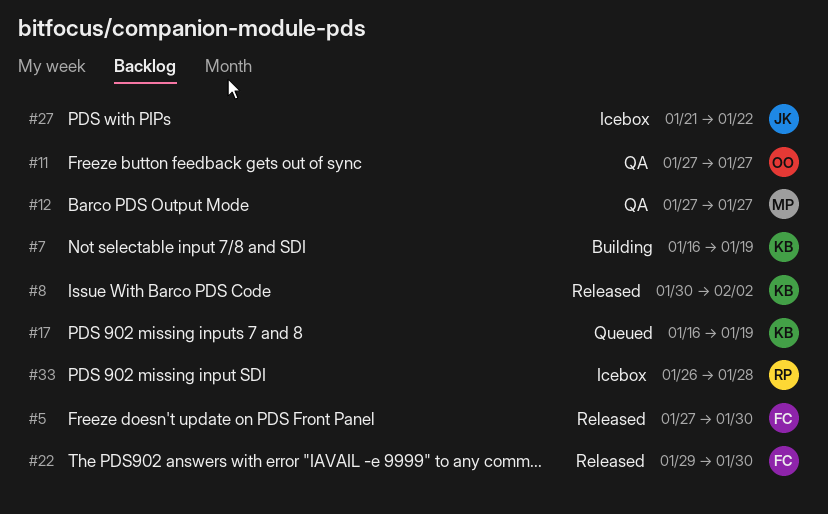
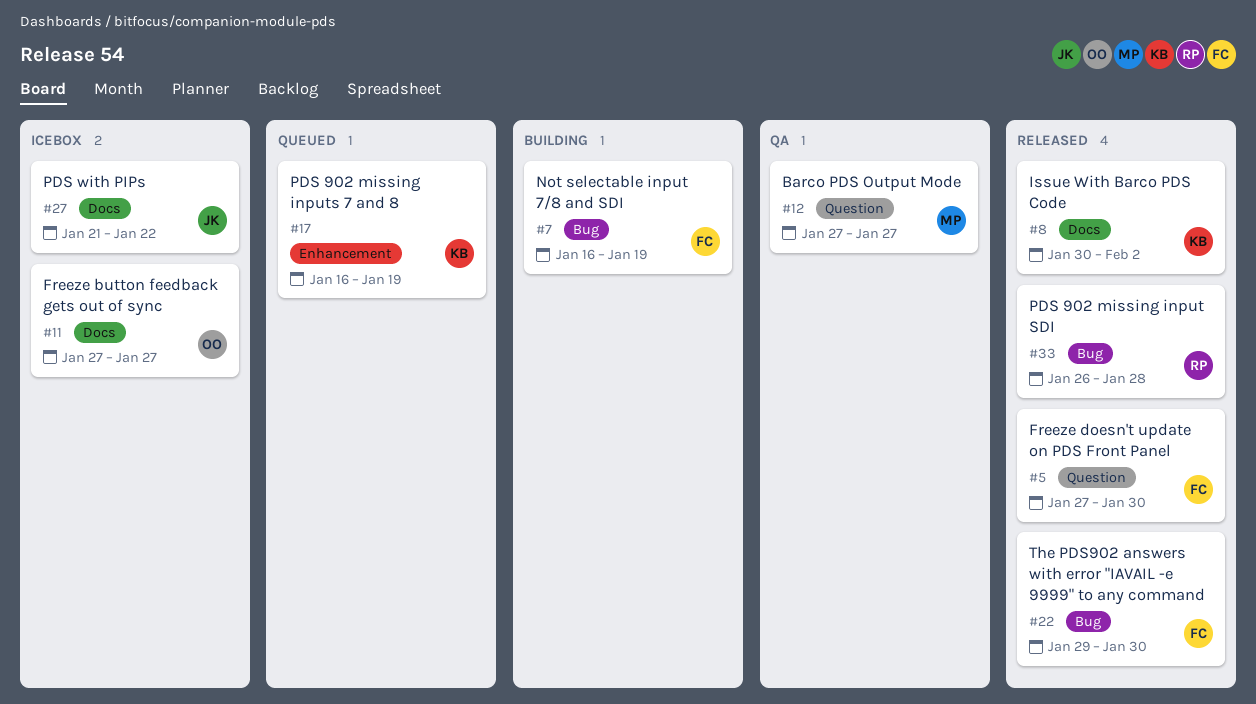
#7, owner: KB -> FC
#11, status: QA -> Icebox
#33, status: Icebox -> Released

